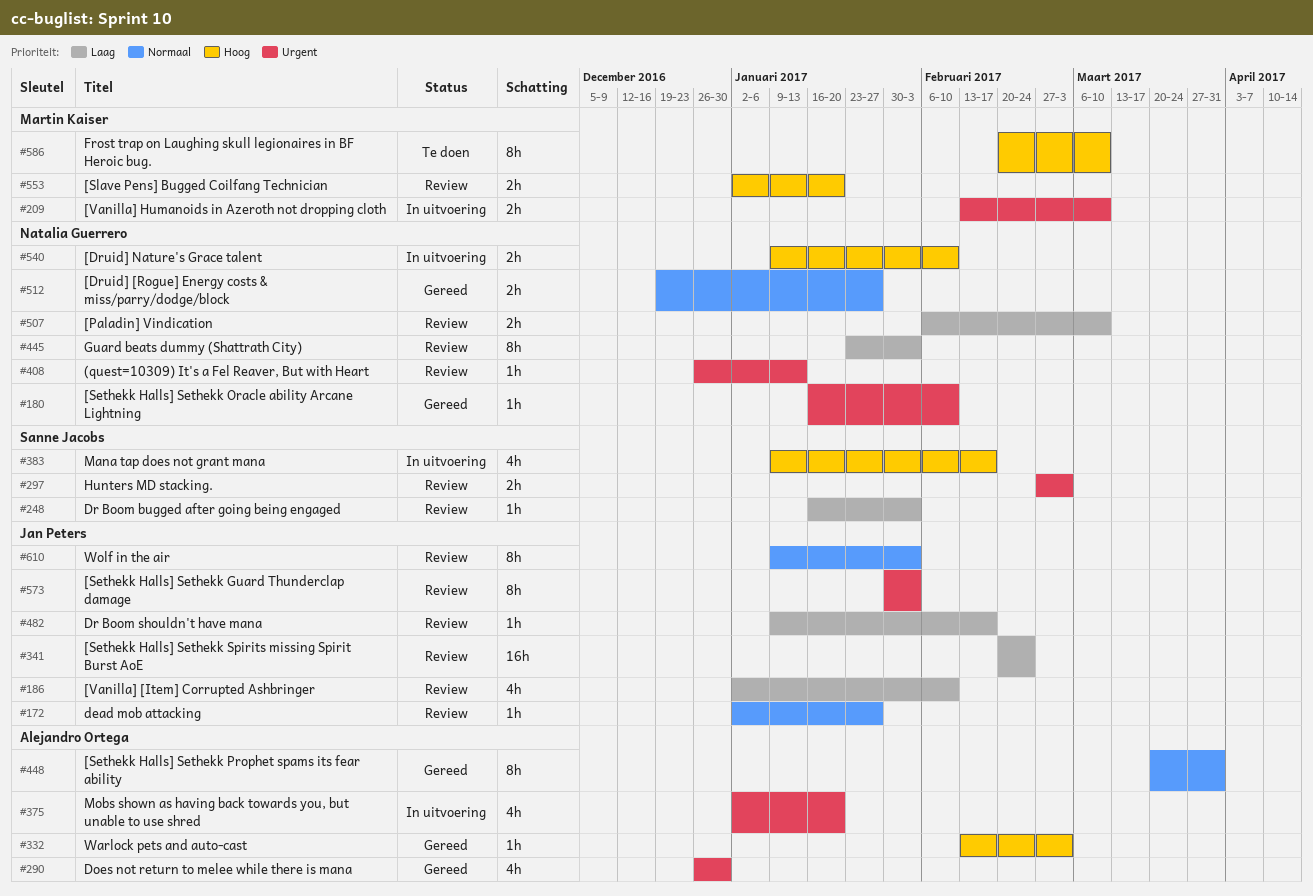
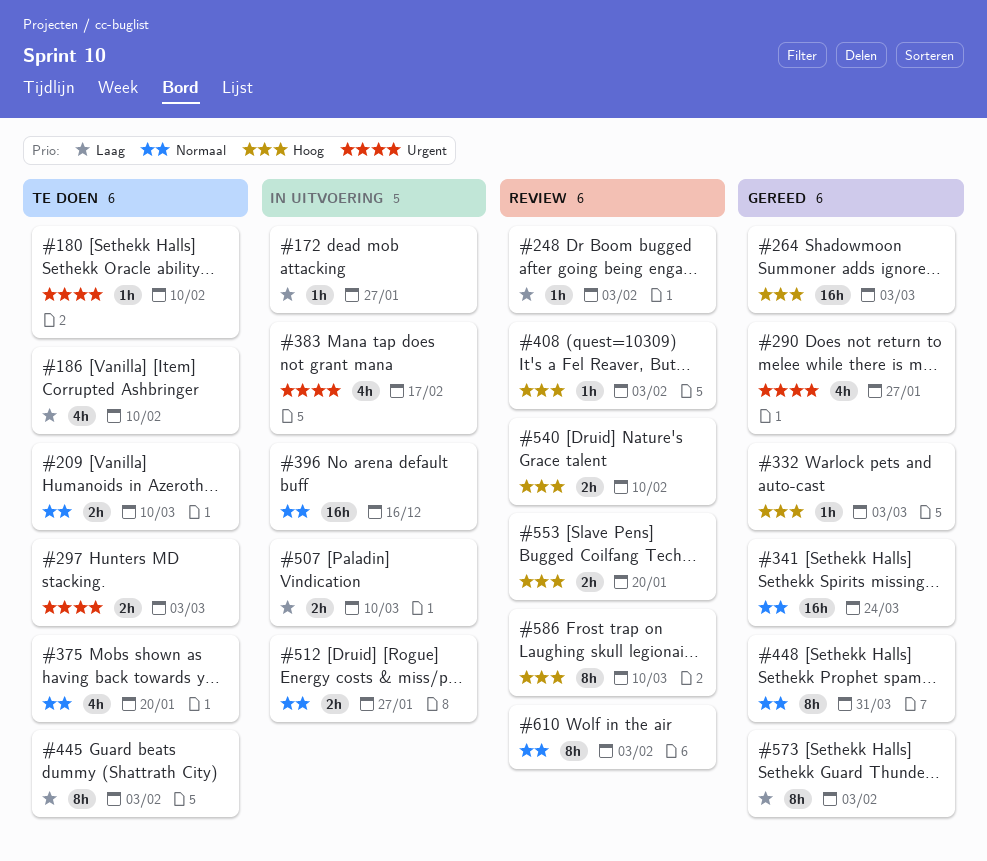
#172, status: Review -> In uitvoering
#172, priority: Normaal -> Laag
#180, status: Gereed -> Te doen
#186, status: Review -> Te doen
#209, status: In uitvoering -> Te doen
#209, priority: Urgent -> Normaal
#264: none -> present
#290, due: Dec 30 -> Jan 27
#297, status: Review -> Te doen
#341, status: Review -> Gereed
#341, priority: Laag -> Normaal
#341, due: Feb 24 -> Mar 24
#375, status: In uitvoering -> Te doen
#375, priority: Urgent -> Normaal
#383, priority: Hoog -> Urgent
#396: none -> present
#408, priority: Urgent -> Hoog
#408, due: Jan 13 -> Feb 3
#445, status: Review -> Te doen
#482: present -> none
#507, status: Review -> In uitvoering
#512, status: Gereed -> In uitvoering
#540, status: In uitvoering -> Review
#573, status: Review -> Gereed
#573, priority: Urgent -> Laag
#586, status: Te doen -> Review

